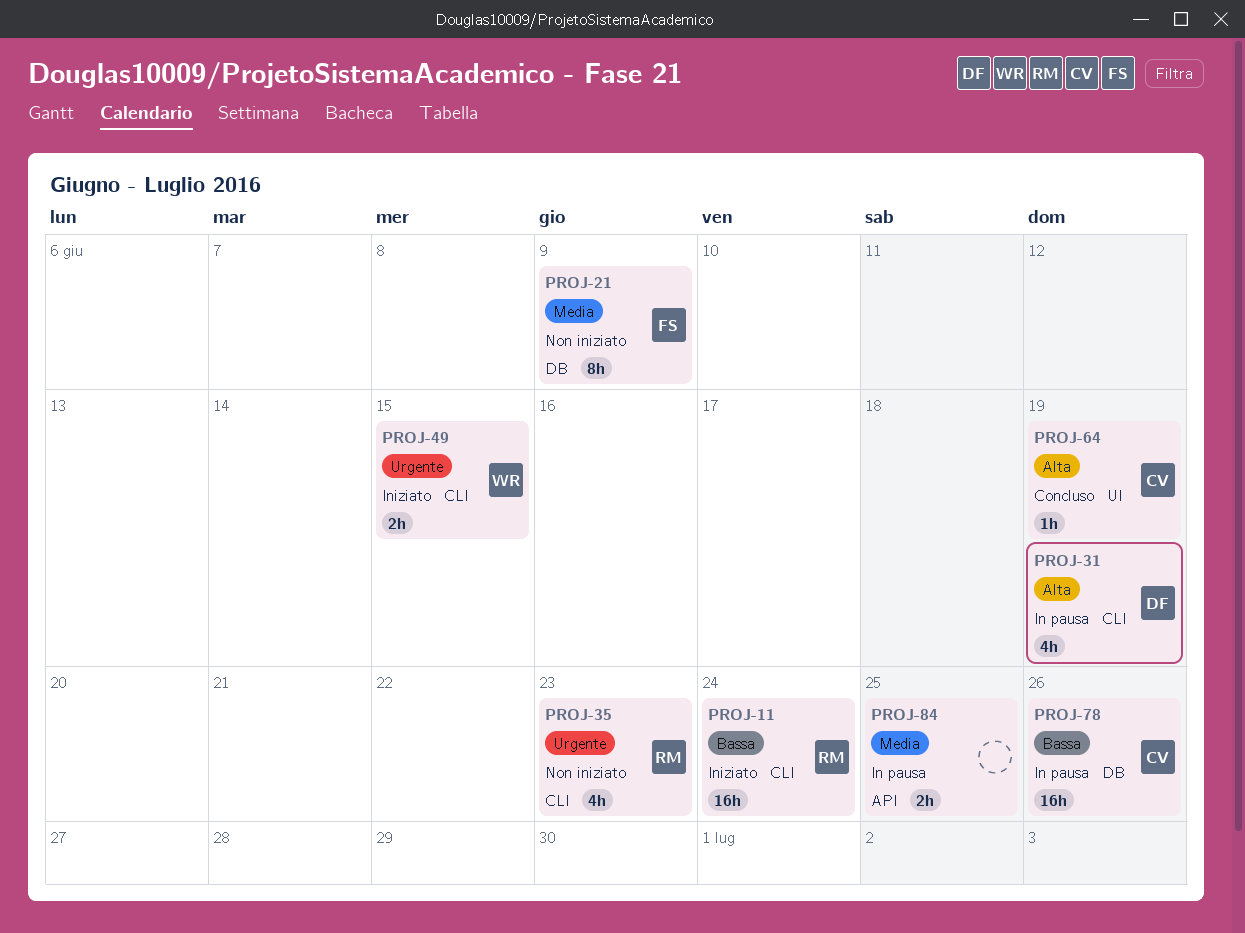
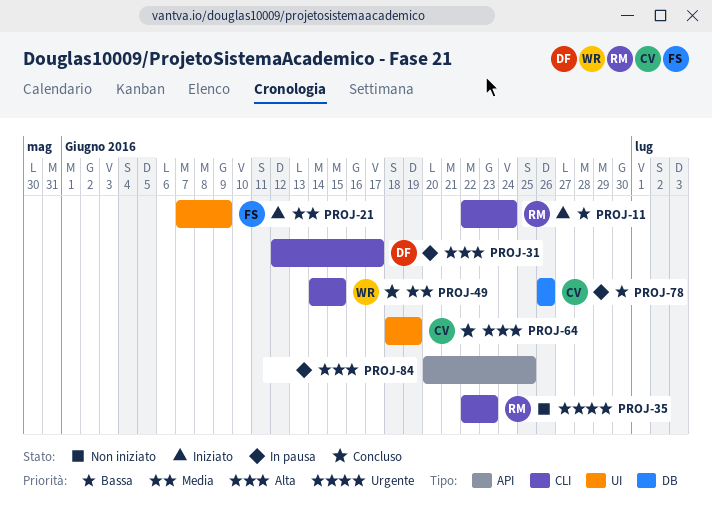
PROJ-21, status: Non iniziato -> Iniziato
PROJ-21, label: DB -> UI
PROJ-31, due: Jun 19 -> Jun 17
PROJ-49, status: Iniziato -> Concluso
PROJ-49, priority: Urgente -> Media
PROJ-84, priority: Media -> Alta

